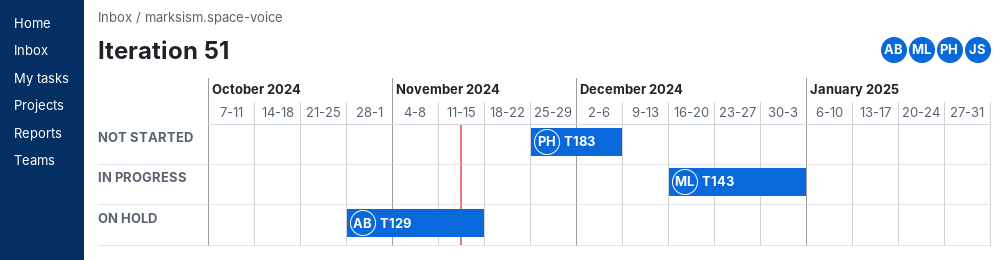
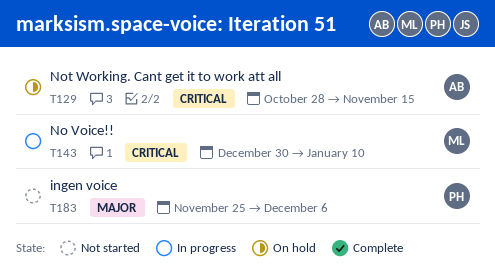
T143, start: Dec 16 -> Dec 30
T143, due: Jan 3 -> Jan 10

